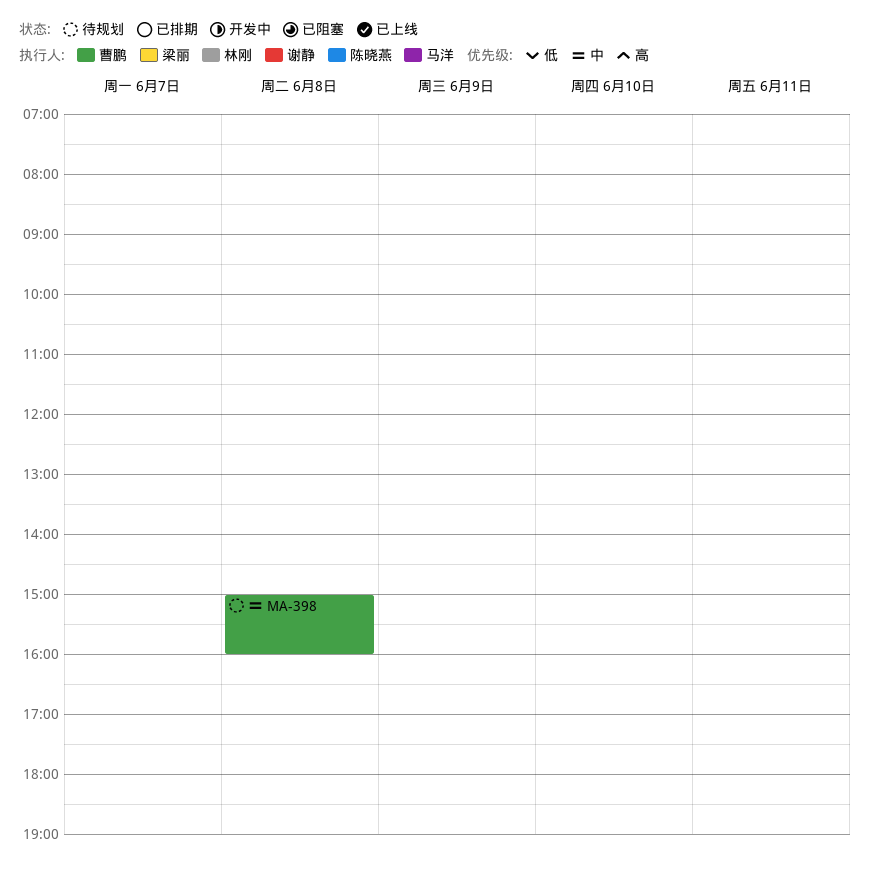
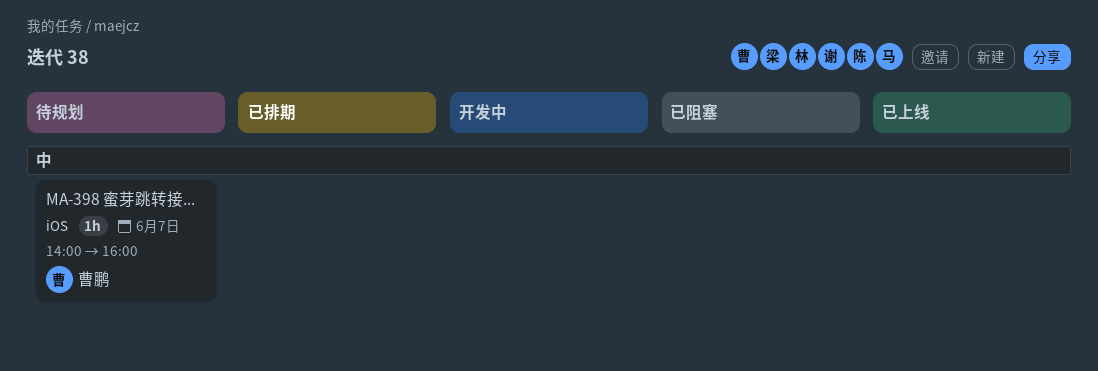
MA-398, day: Jun 8 -> Jun 7
MA-398, begins: 15:00 -> 14:00

